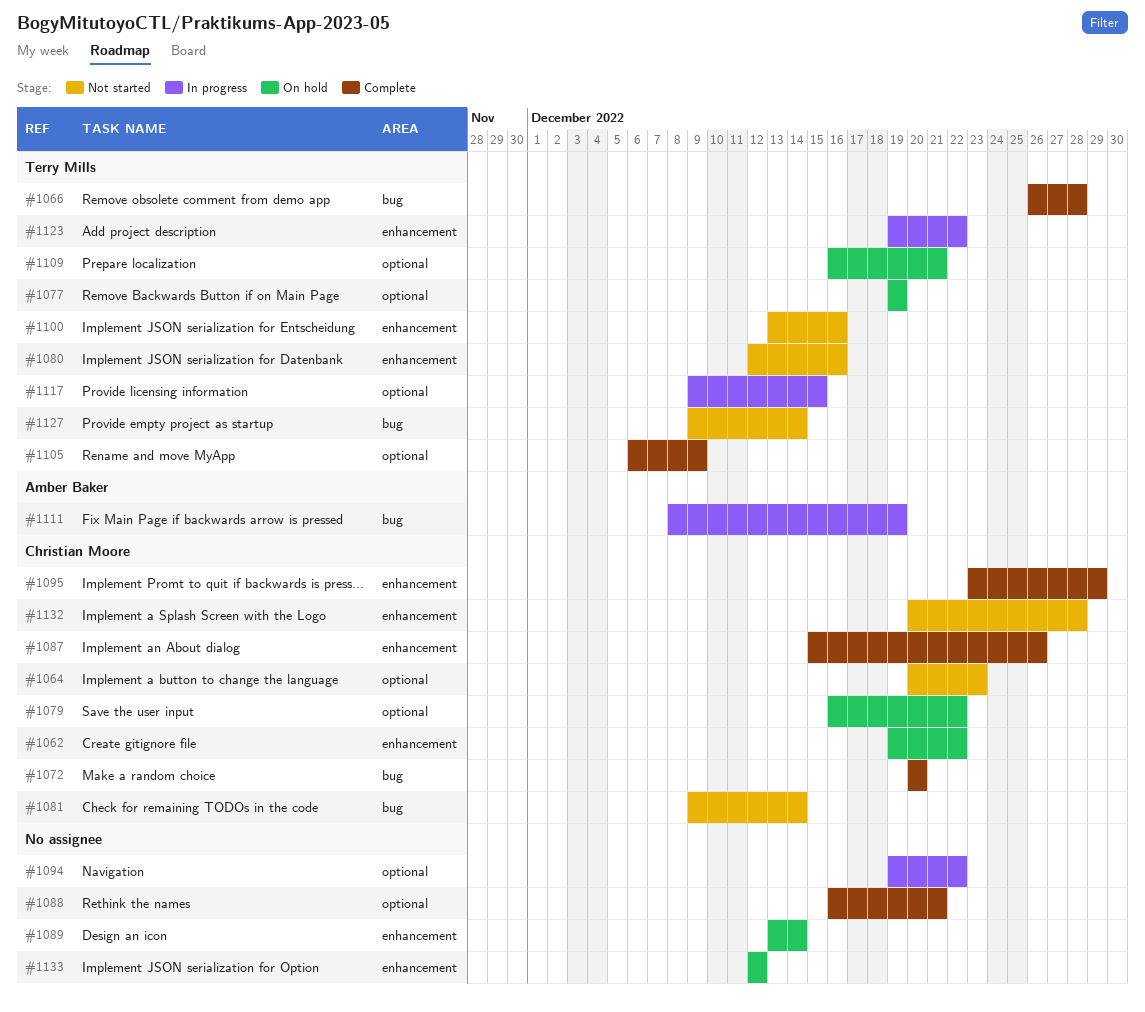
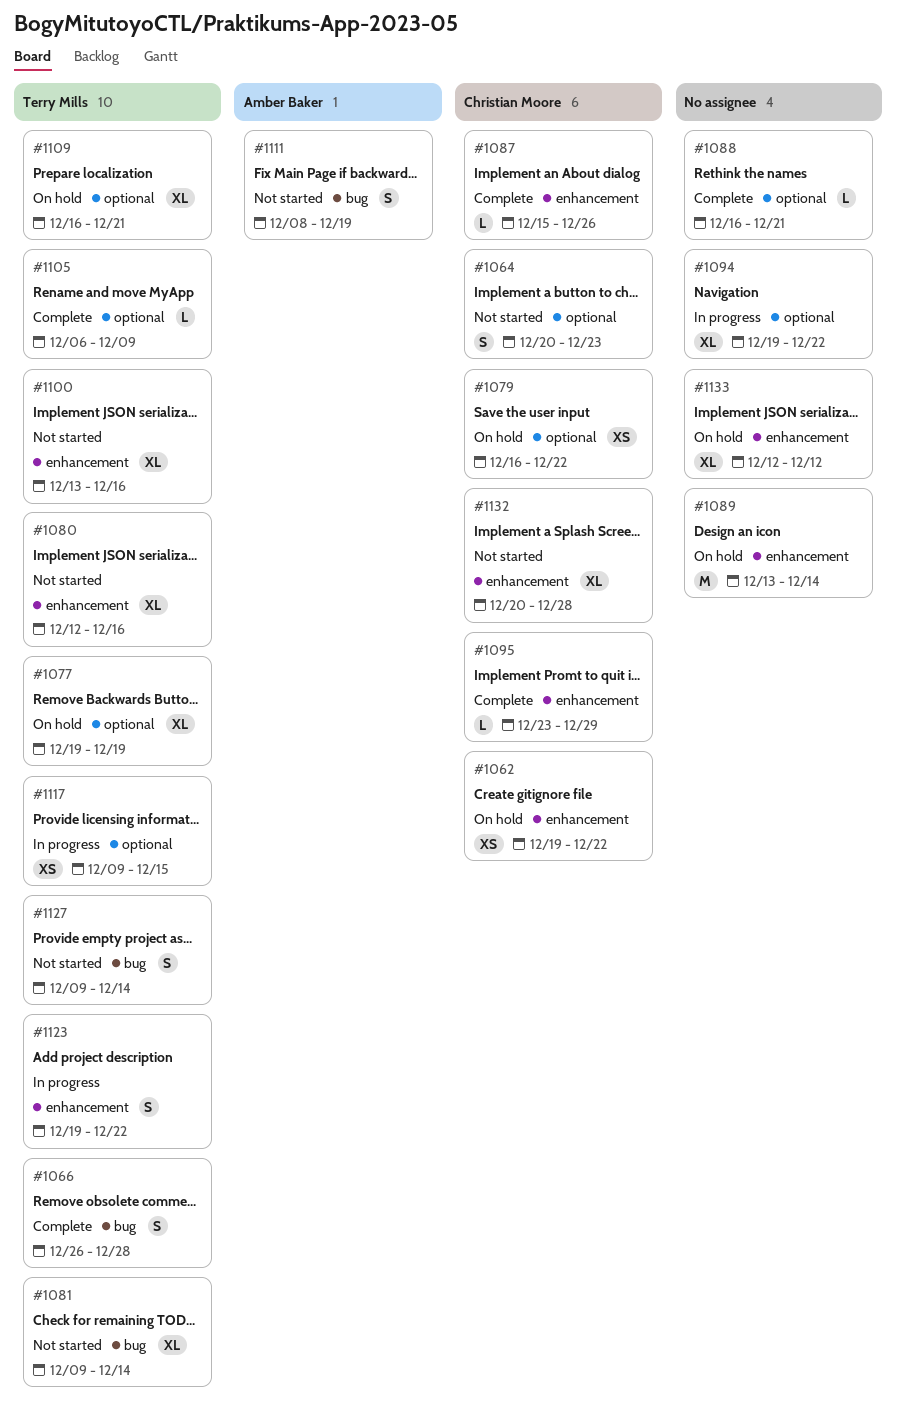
#1072: present -> none
#1081, owner: Christian Moore -> Terry Mills
#1111, status: In progress -> Not started

